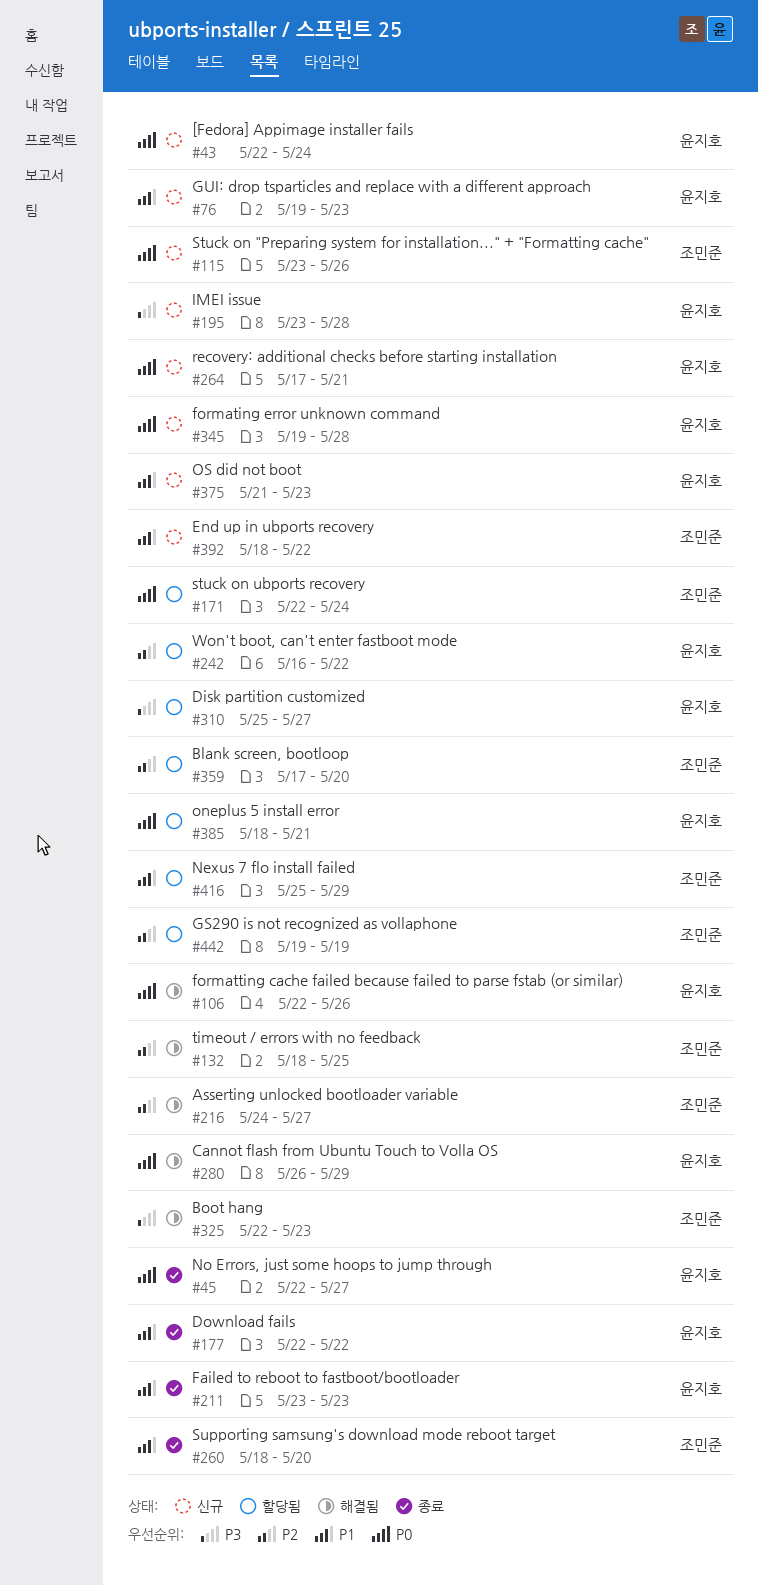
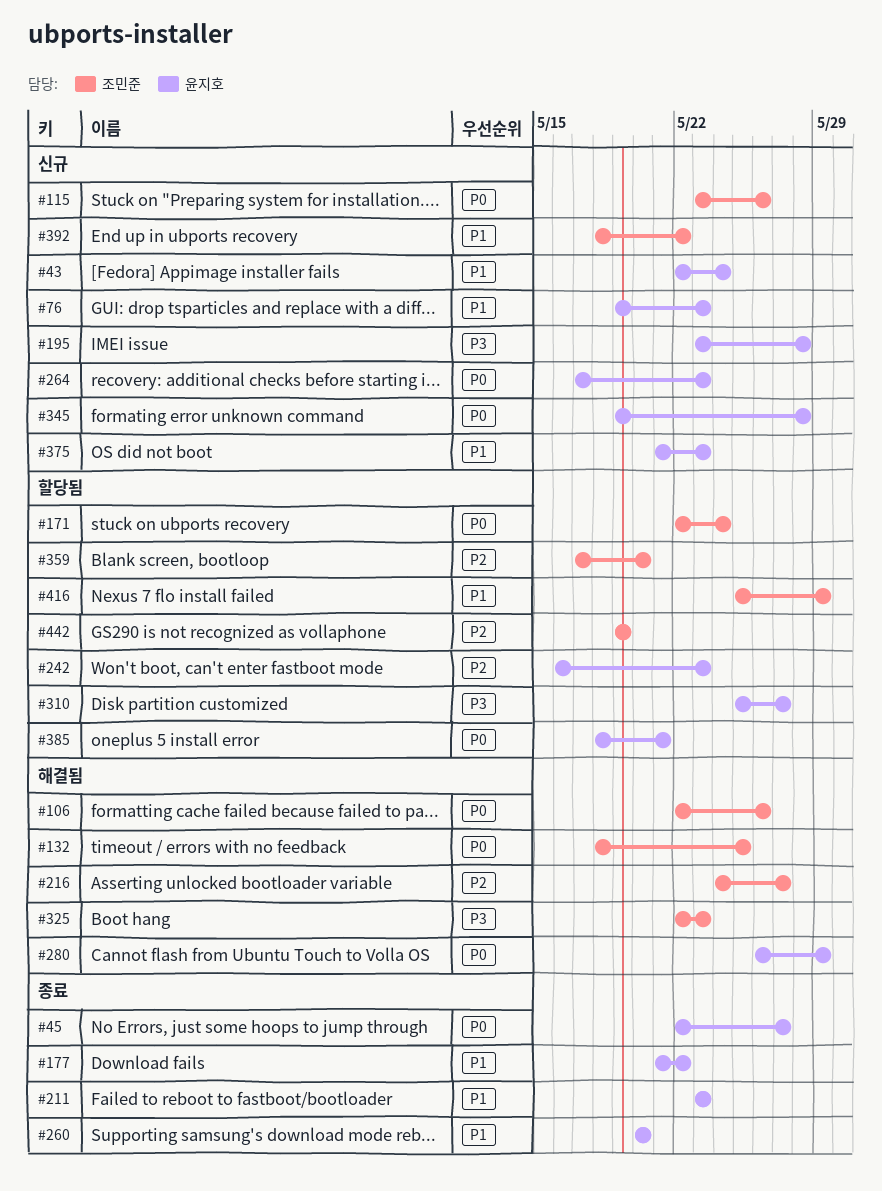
#43, priority: P0 -> P1
#106, owner: 윤지호 -> 조민준
#132, priority: P2 -> P0
#177, start: May 22 -> May 21
#242, due: May 22 -> May 23
#260, owner: 조민준 -> 윤지호
#260, start: May 18 -> May 20
#264, due: May 21 -> May 23

